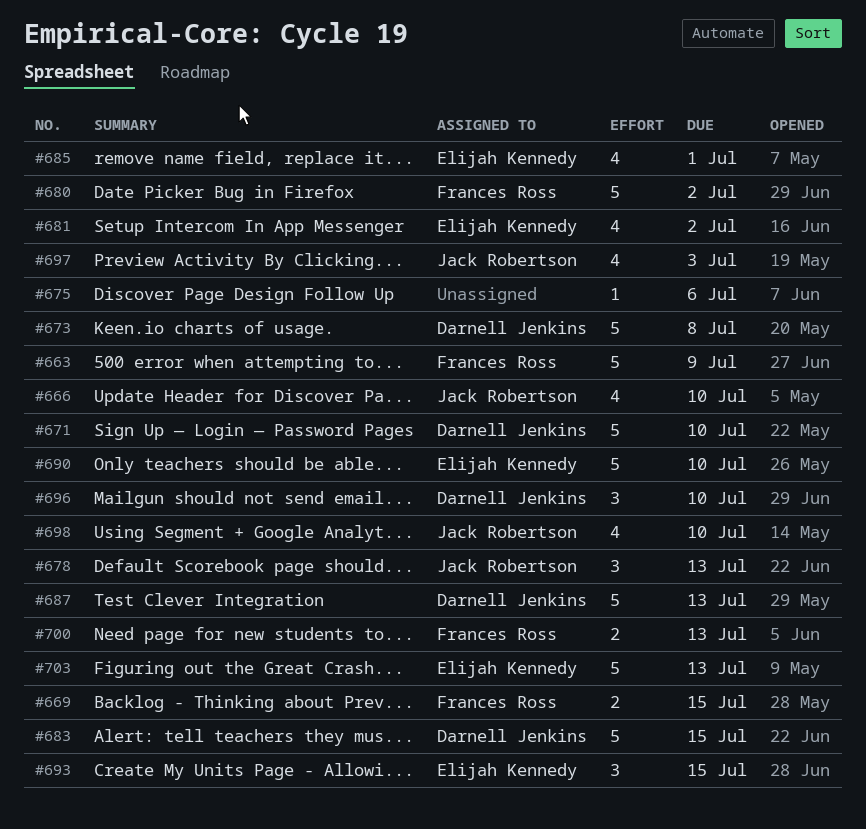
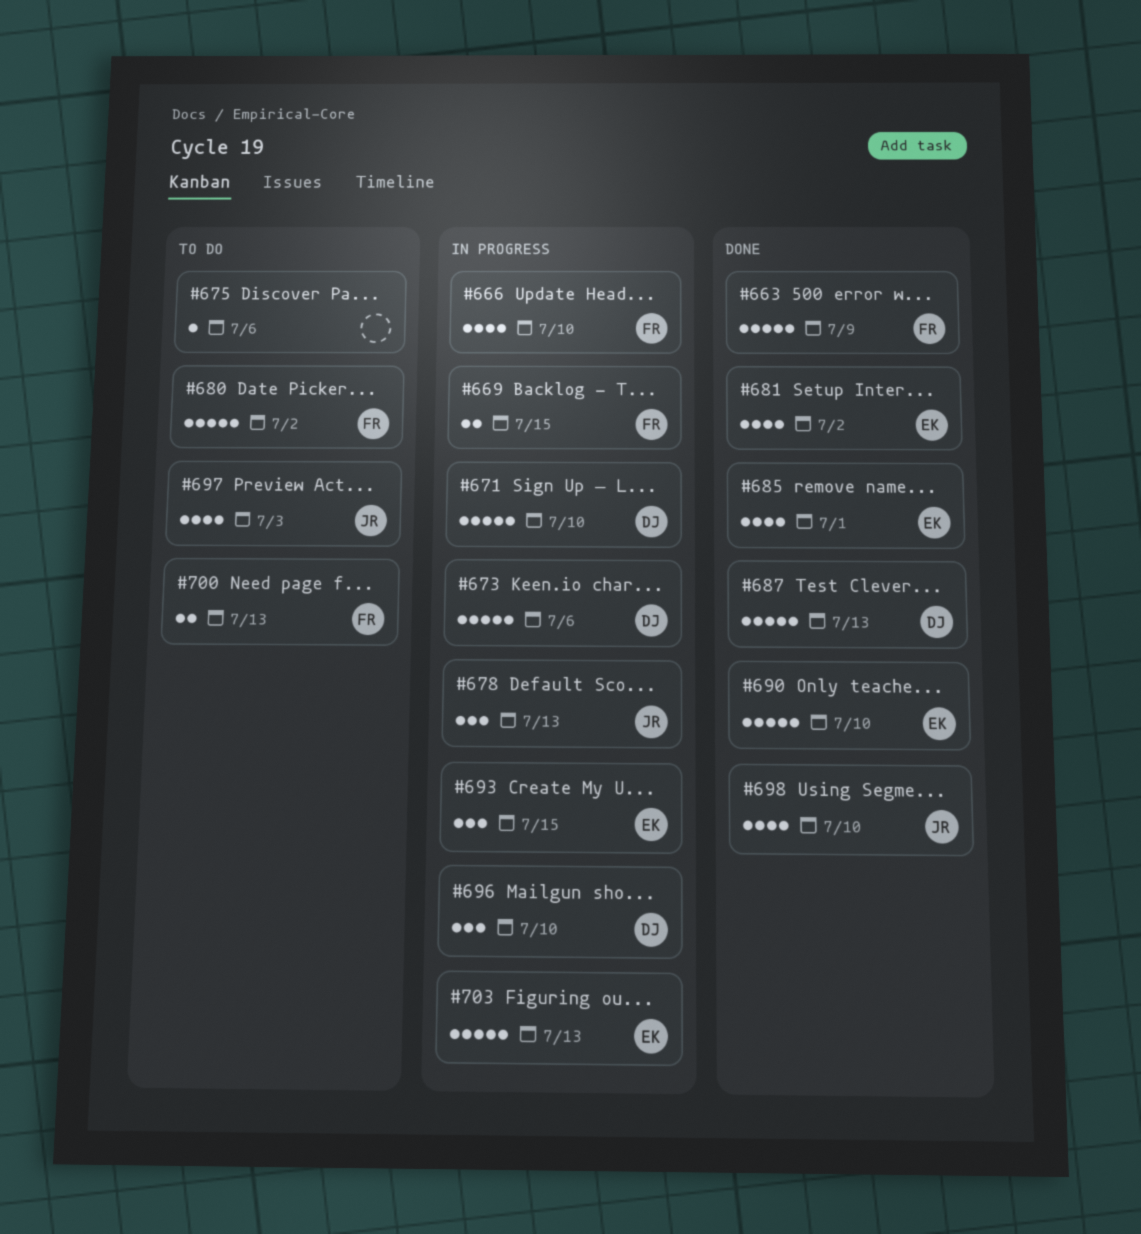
#666, owner: Jack Robertson -> Frances Ross
#673, due: Jul 8 -> Jul 6
#683: present -> none

